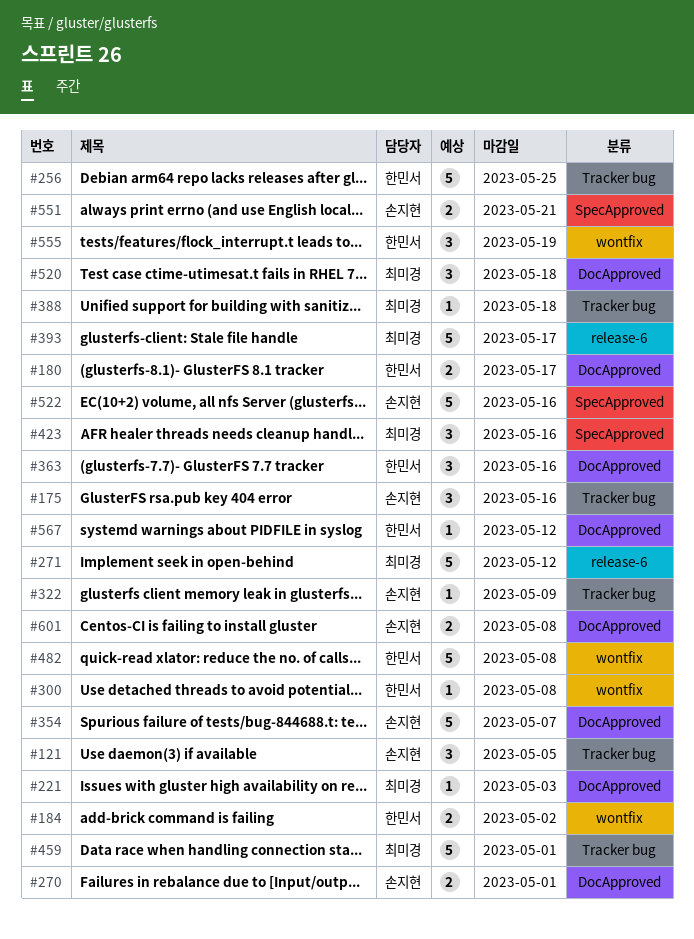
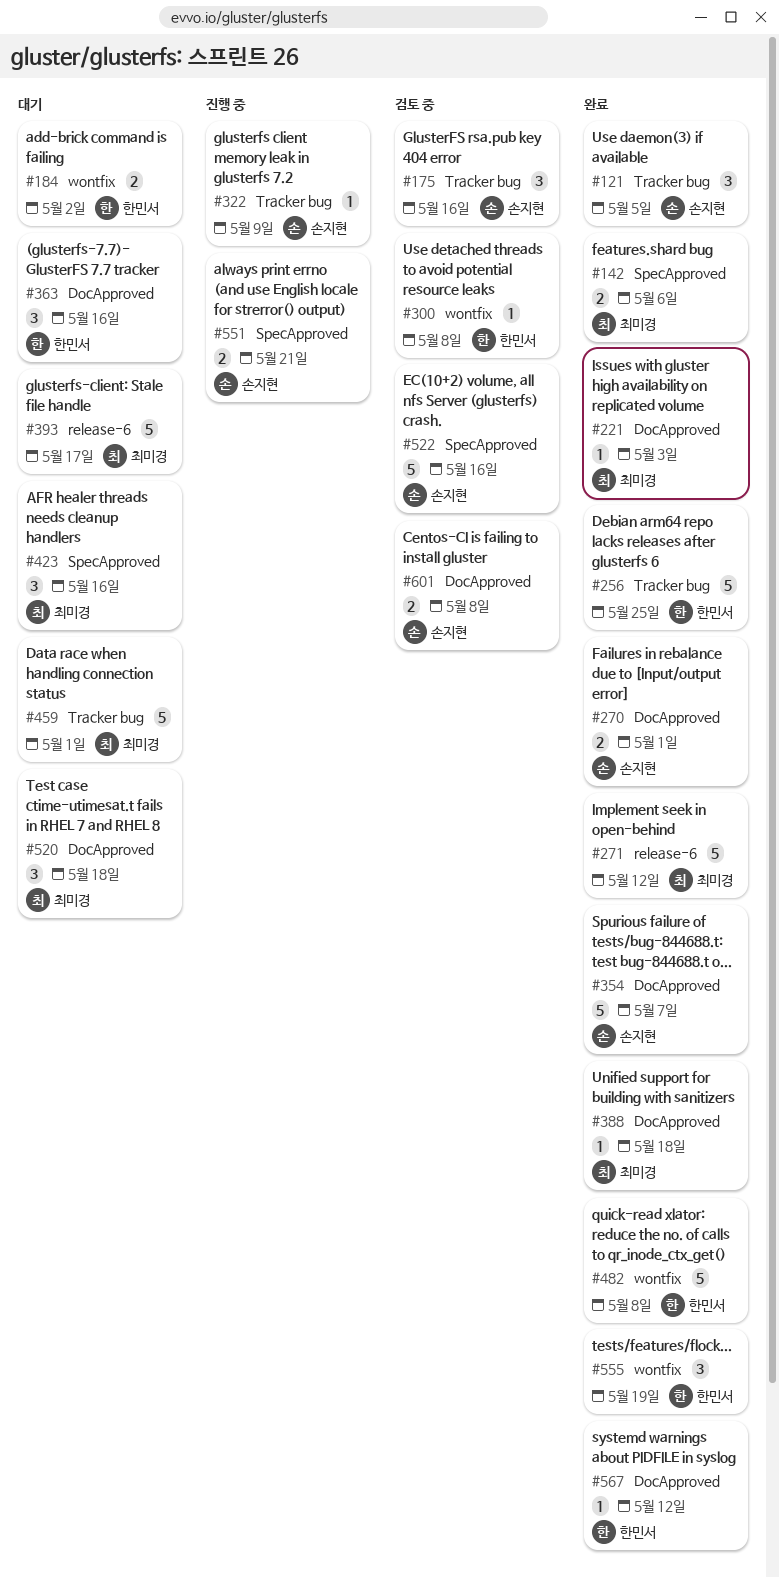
#142: none -> present
#180: present -> none
#388, label: Tracker bug -> DocApproved

